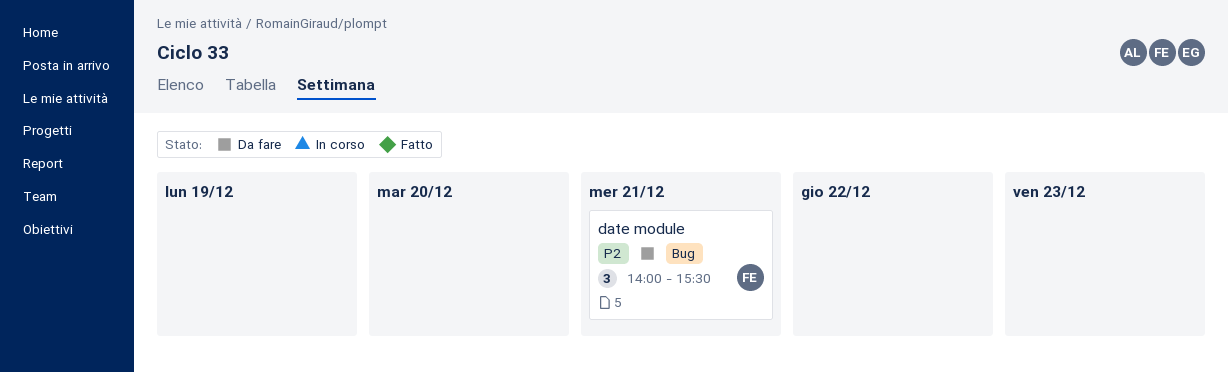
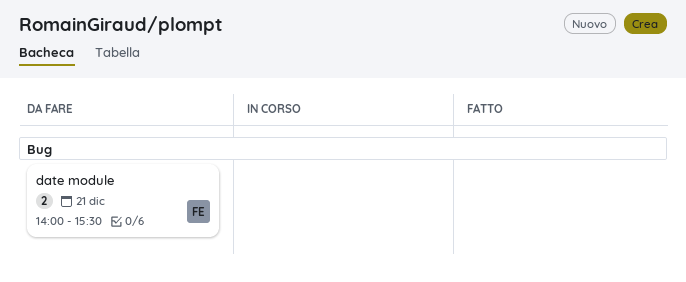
date module, estimate: 3 -> 2

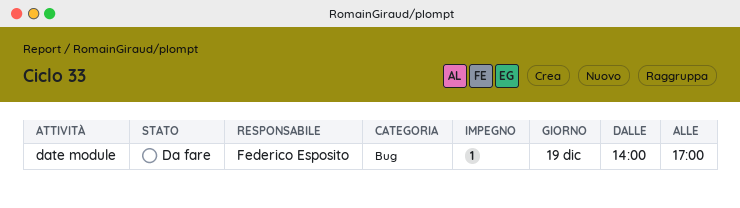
date module, estimate: 2 -> 1
date module, day: Dec 21 -> Dec 19
date module, ends: 15:30 -> 17:00

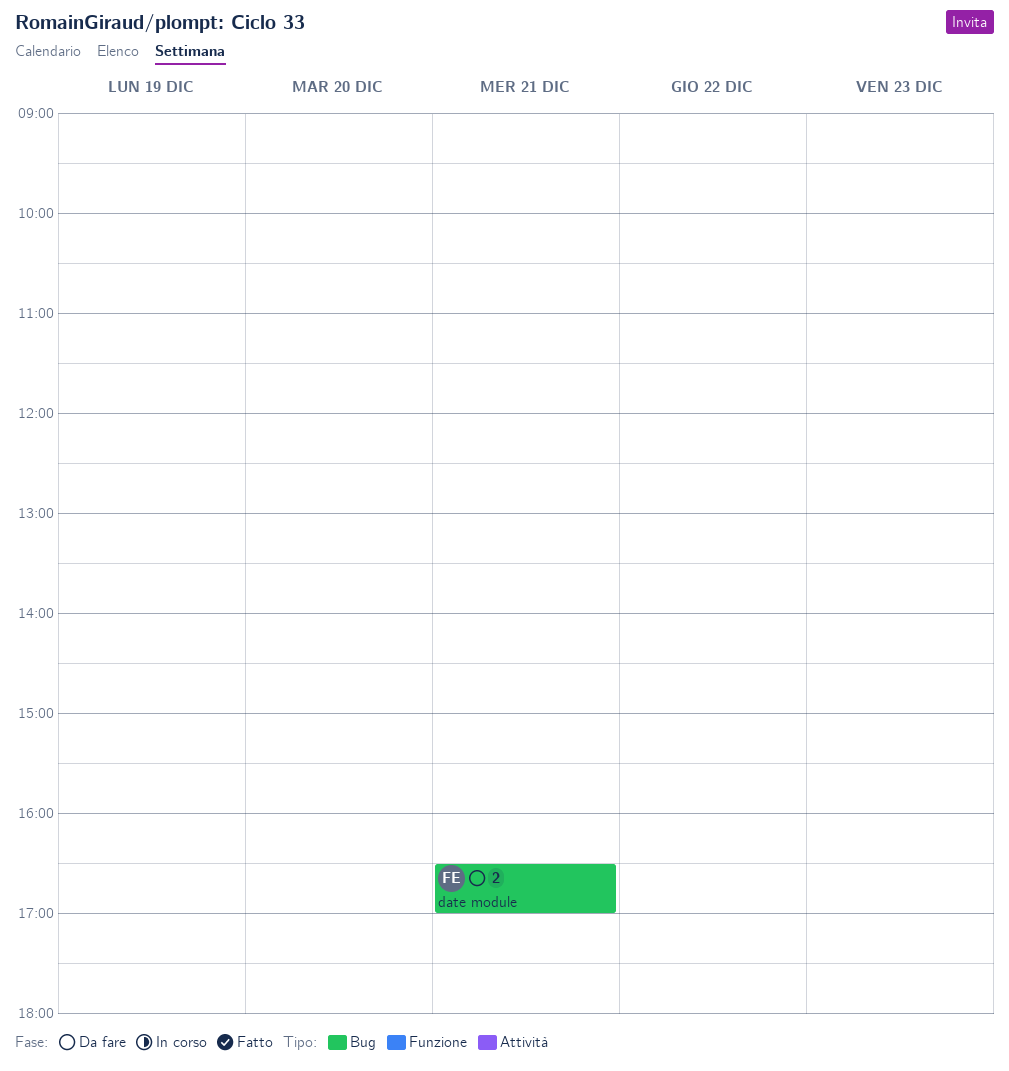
date module, estimate: 1 -> 2
date module, day: Dec 19 -> Dec 21
date module, begins: 14:00 -> 16:30

